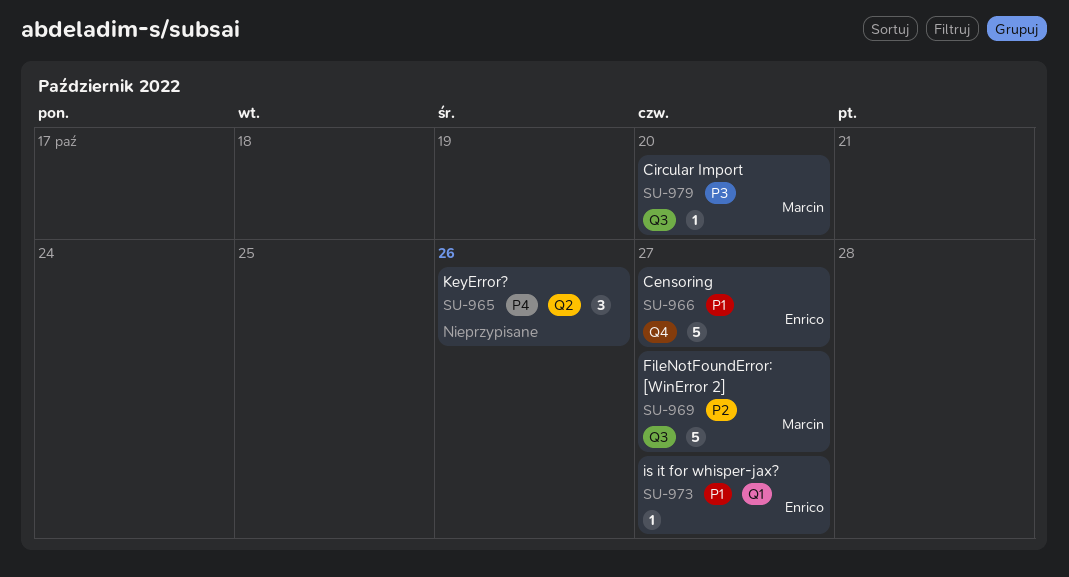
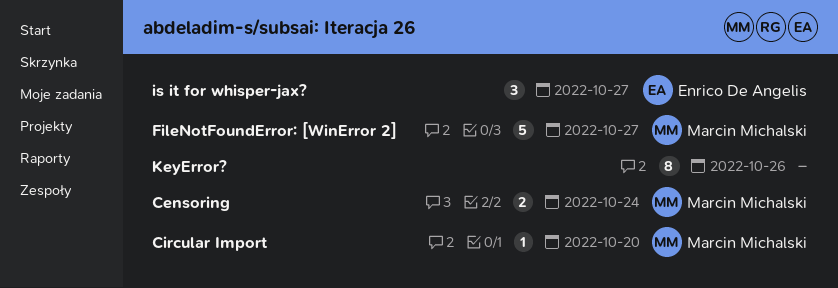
Censoring, owner: Enrico De Angelis -> Marcin Michalski
Censoring, estimate: 5 -> 2
Censoring, due: Oct 27 -> Oct 24
is it for whisper-jax?, estimate: 1 -> 3
KeyError?, estimate: 3 -> 8

